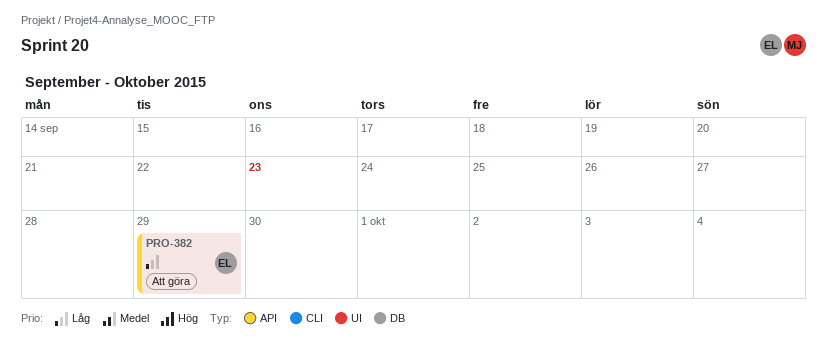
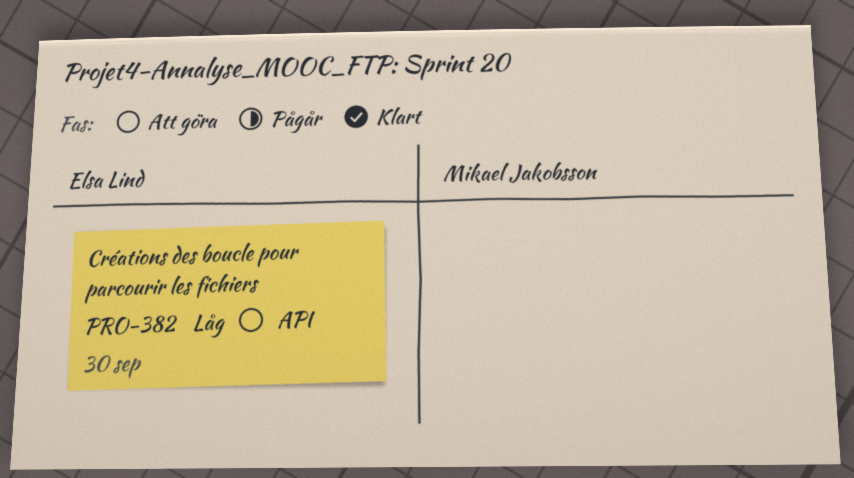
PRO-382, due: Sep 29 -> Sep 30

